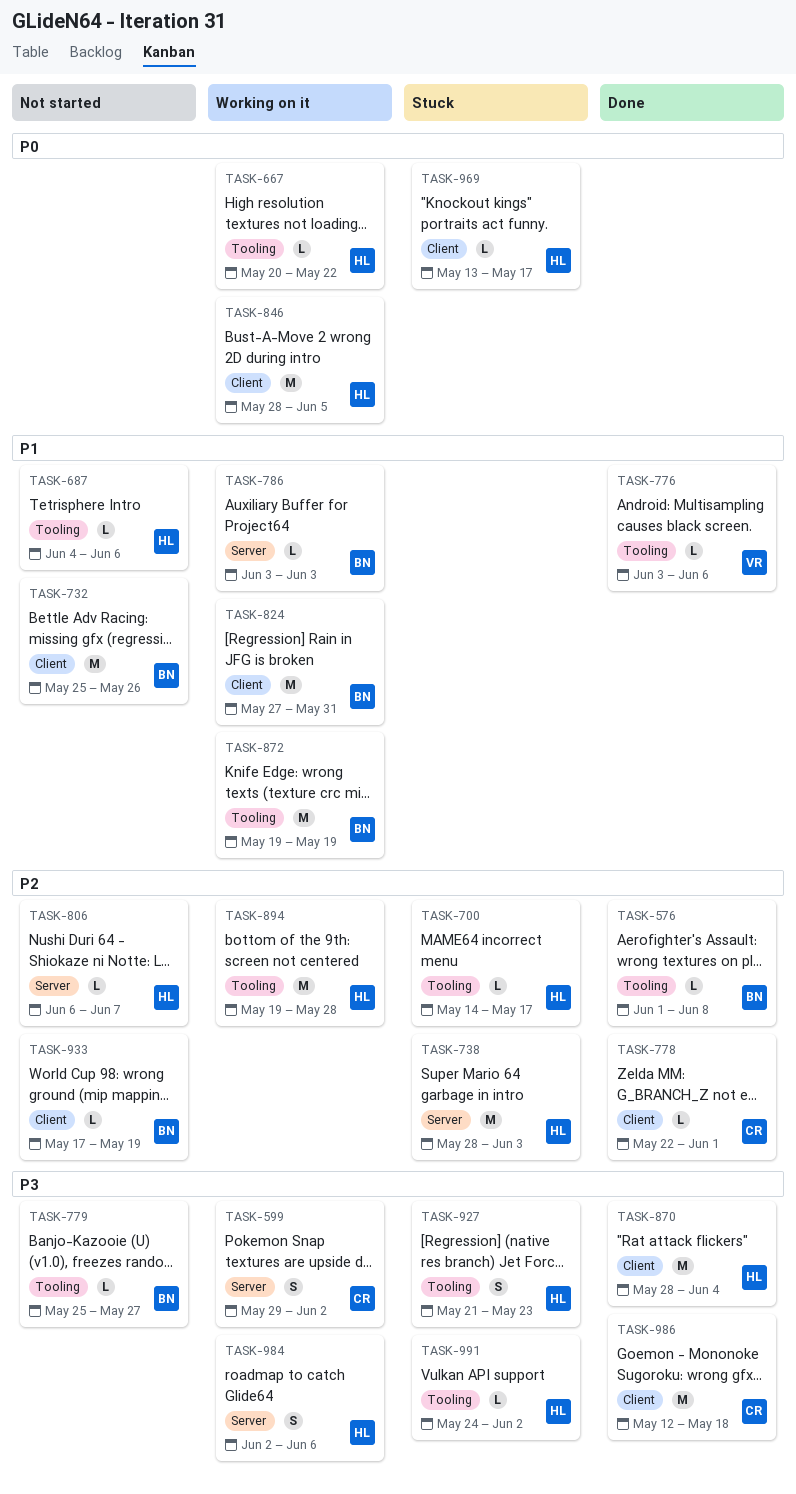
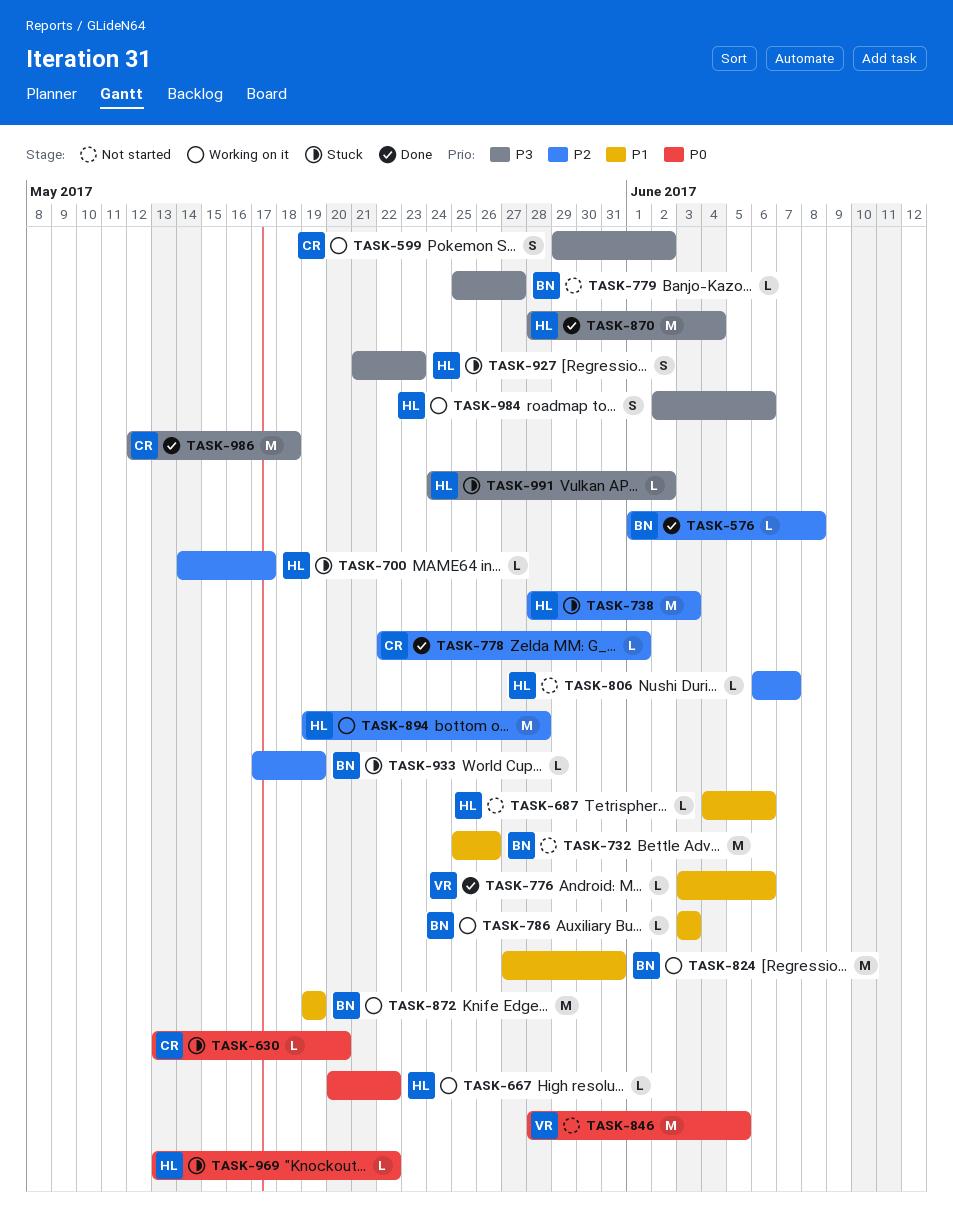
TASK-630: none -> present
TASK-846, status: Working on it -> Not started
TASK-846, owner: HL -> VR
TASK-933, status: Not started -> Stuck
TASK-969, due: May 17 -> May 22

